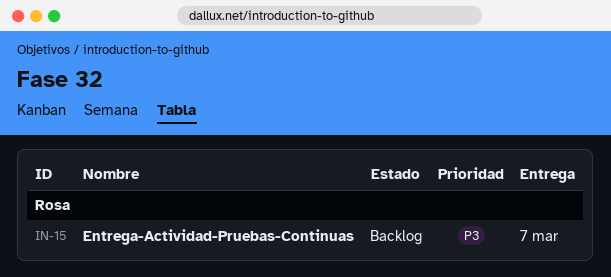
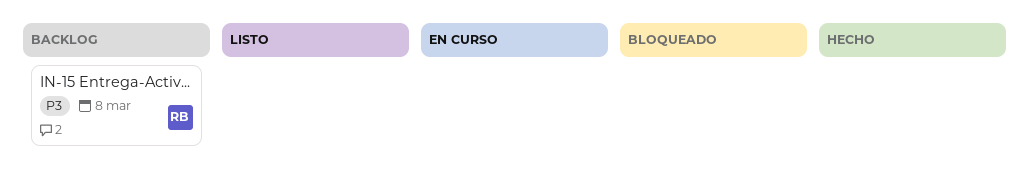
IN-15, due: Mar 7 -> Mar 8

